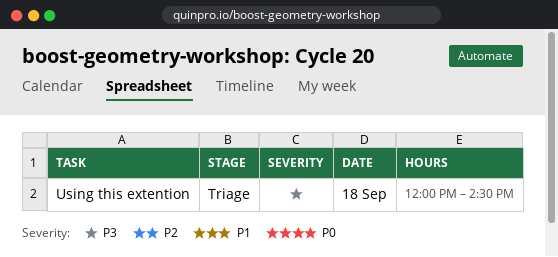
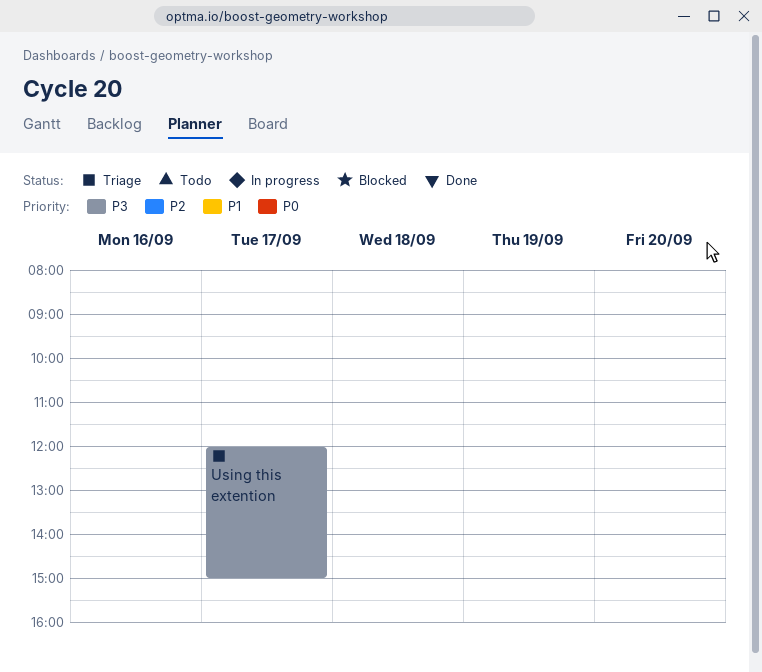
Using this extention, day: Sep 18 -> Sep 17
Using this extention, ends: 14:30 -> 15:00

